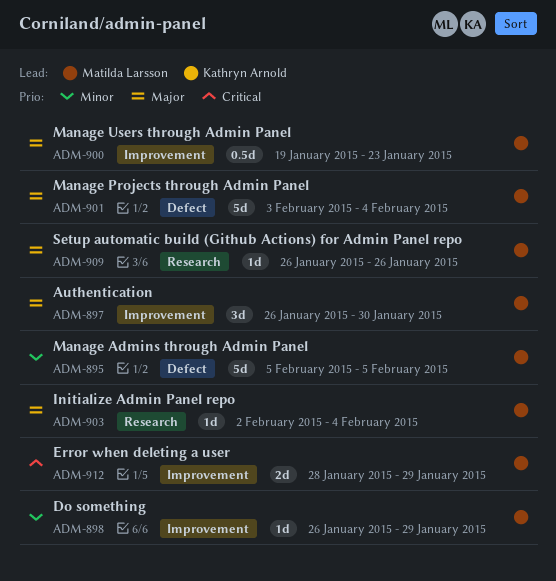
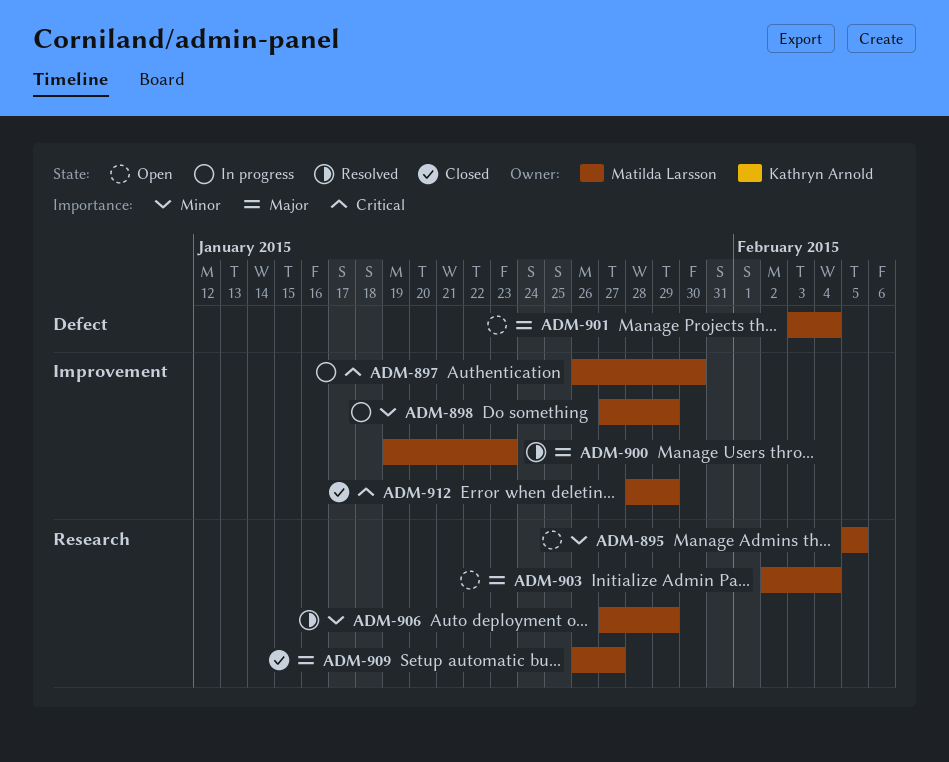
ADM-895, label: Defect -> Research
ADM-897, priority: Major -> Critical
ADM-898, start: Jan 26 -> Jan 27
ADM-906: none -> present
ADM-909, due: Jan 26 -> Jan 27

